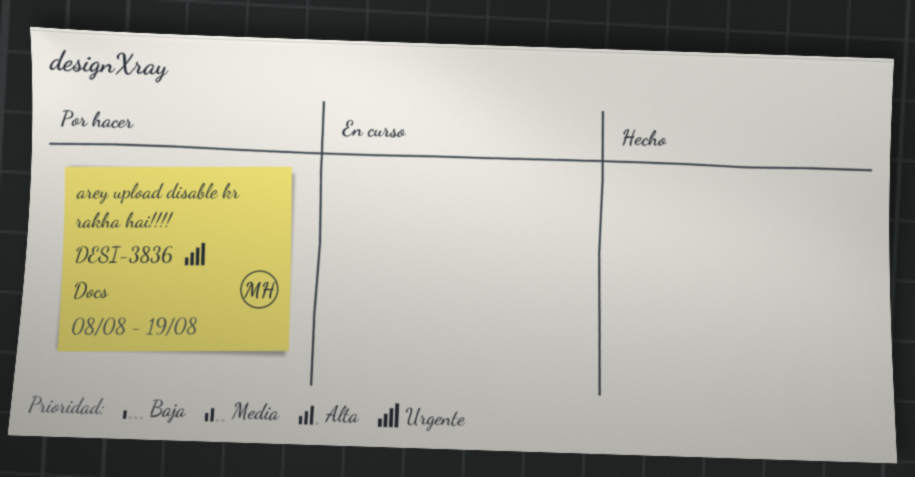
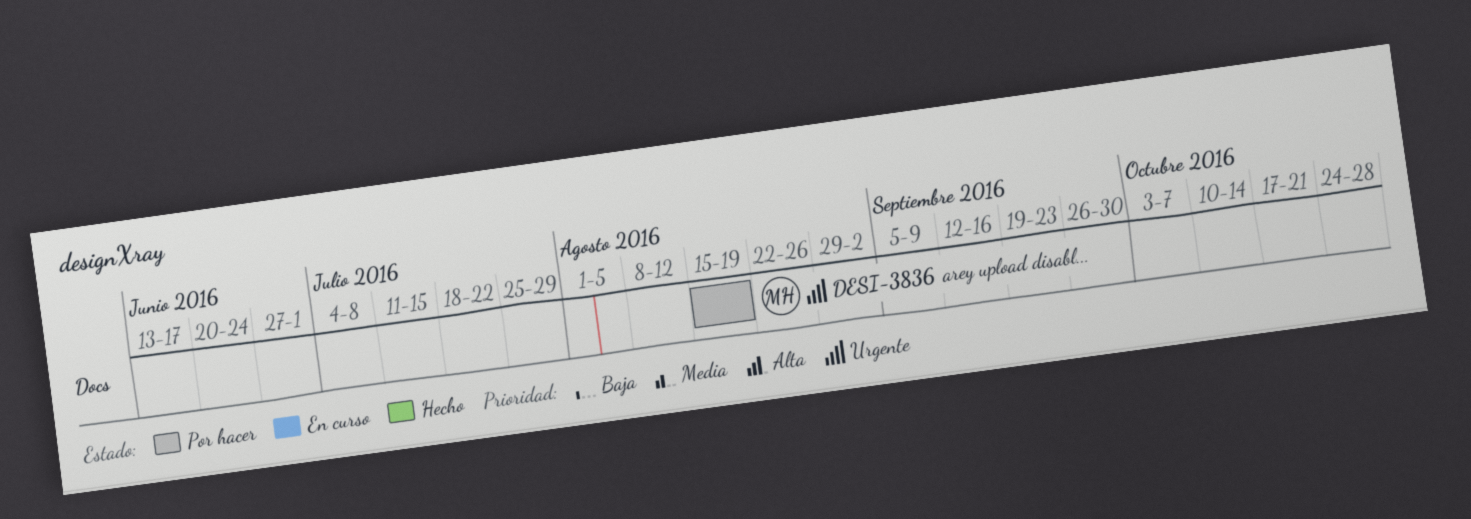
DESI-3836, start: Aug 8 -> Aug 15

